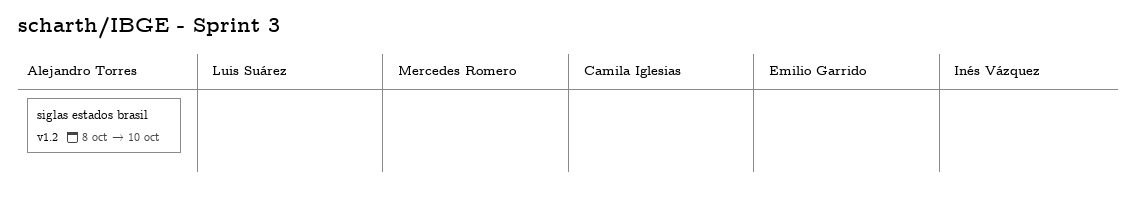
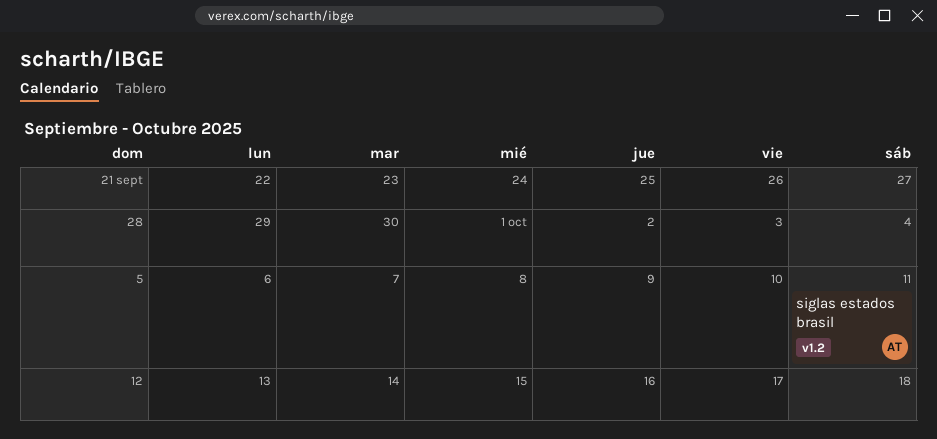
siglas estados brasil, due: Oct 10 -> Oct 11

